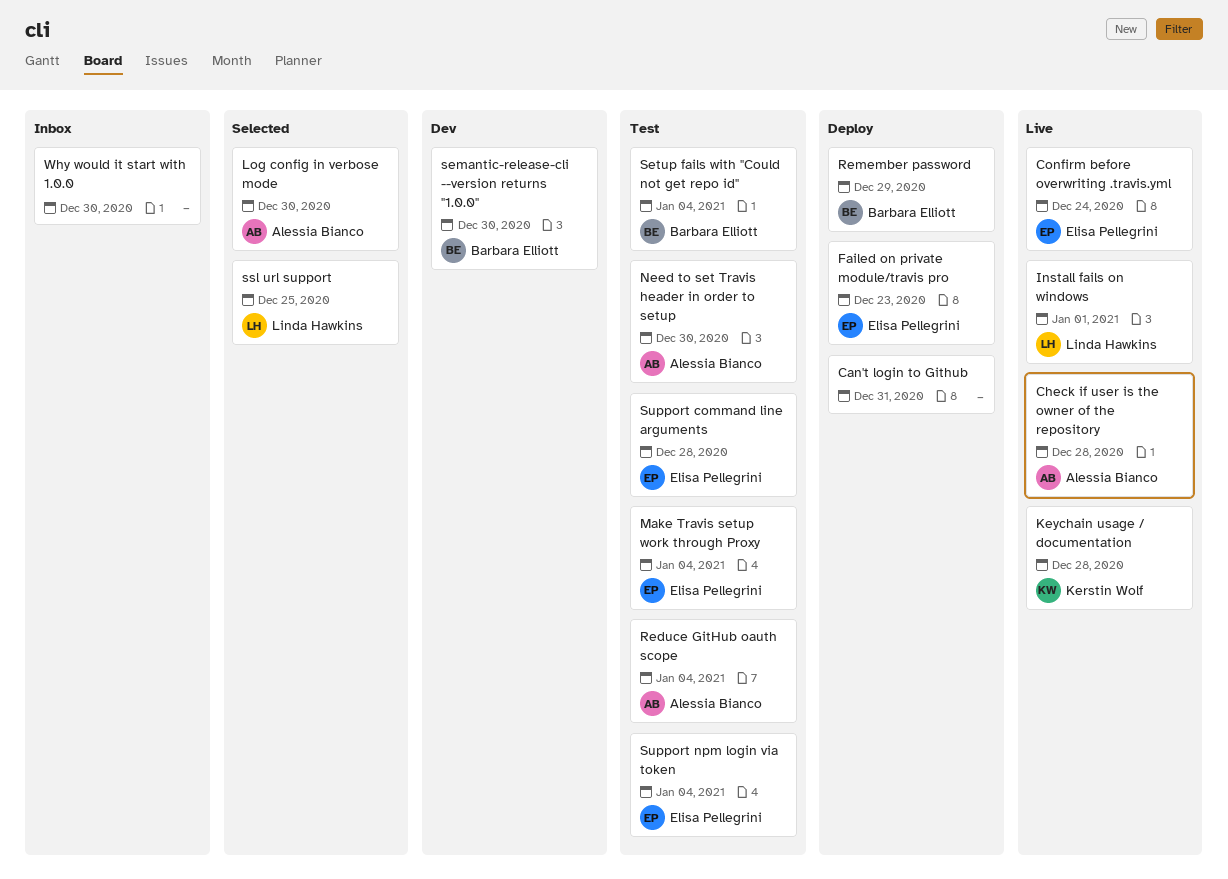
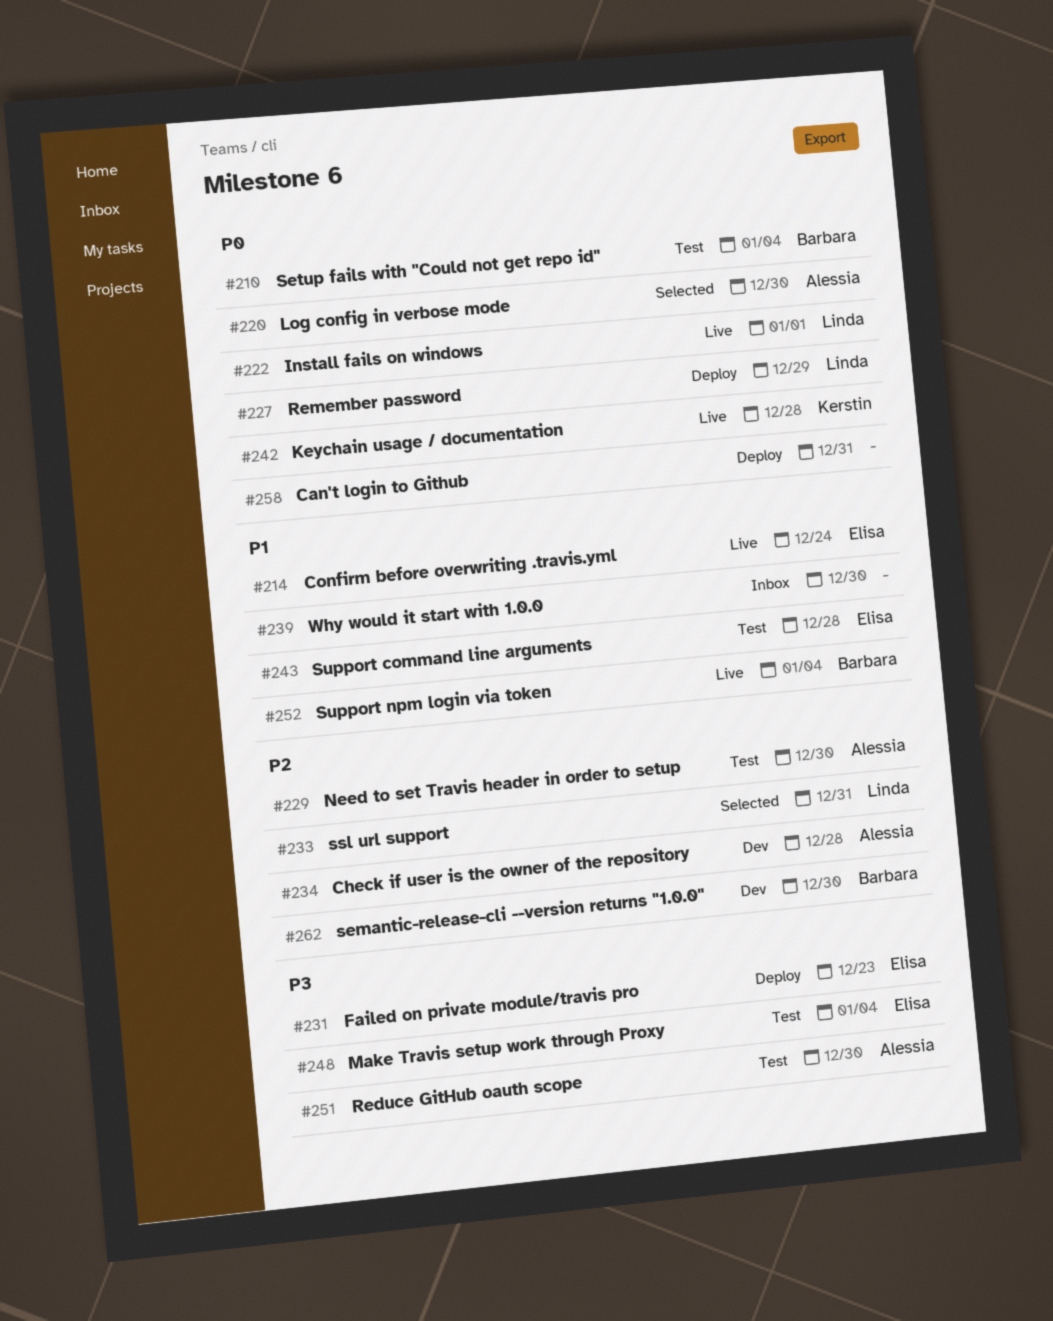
Check if user is the owner of the repository, status: Live -> Dev
Reduce GitHub oauth scope, due: Jan 4 -> Dec 30
Remember password, owner: Barbara Elliott -> Linda Hawkins
ssl url support, due: Dec 25 -> Dec 31
Support npm login via token, status: Test -> Live
Support npm login via token, owner: Elisa Pellegrini -> Barbara Elliott

